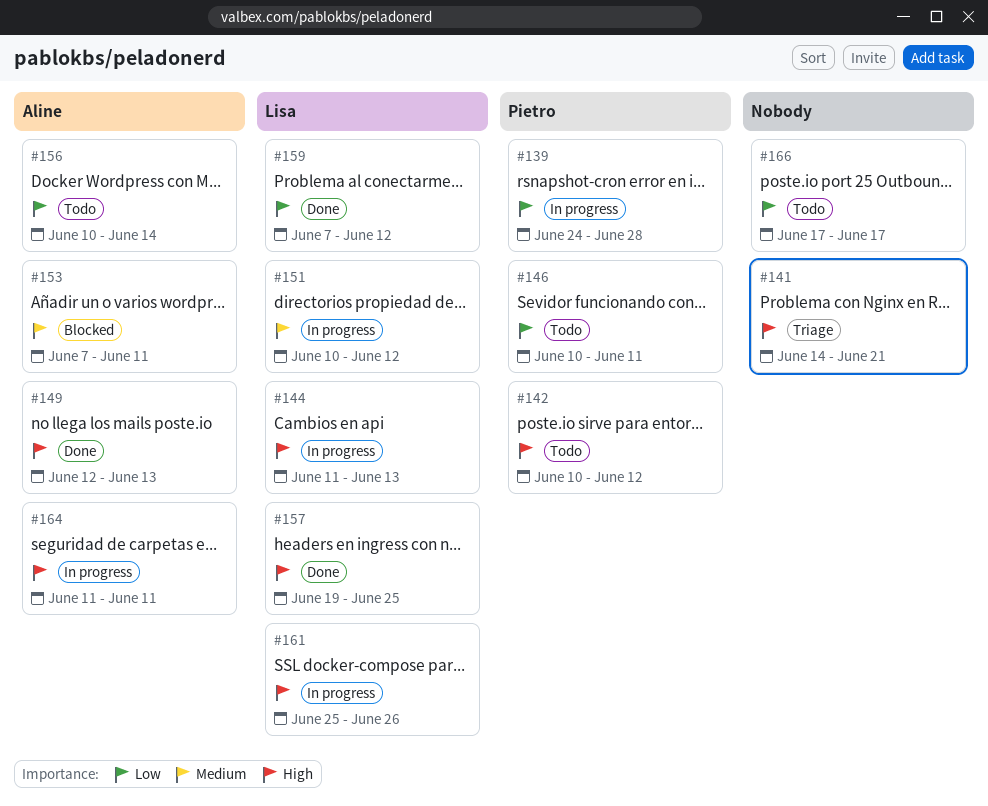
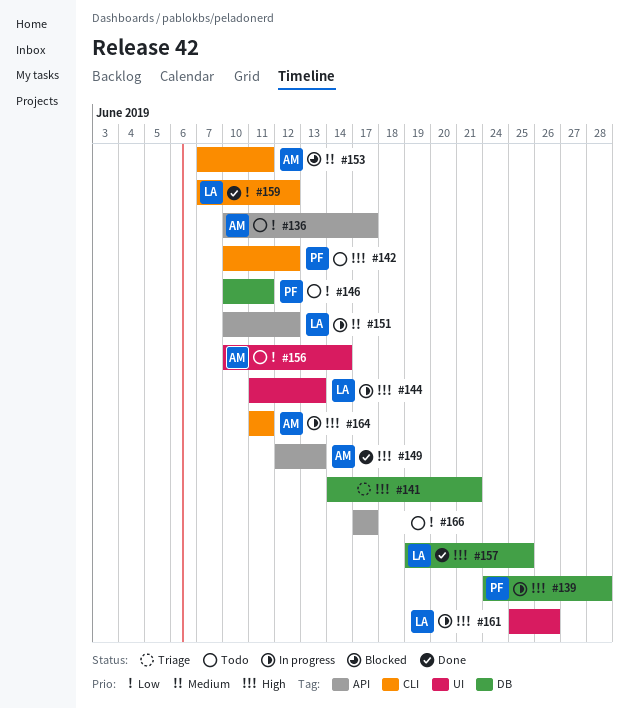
#136: none -> present
#139, priority: Low -> High

